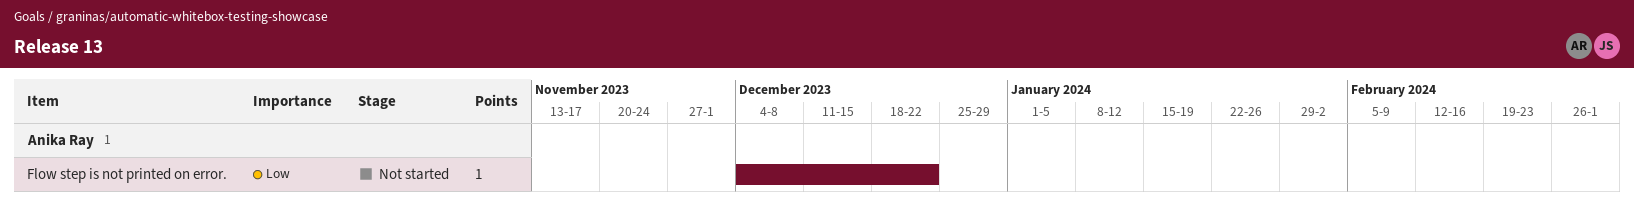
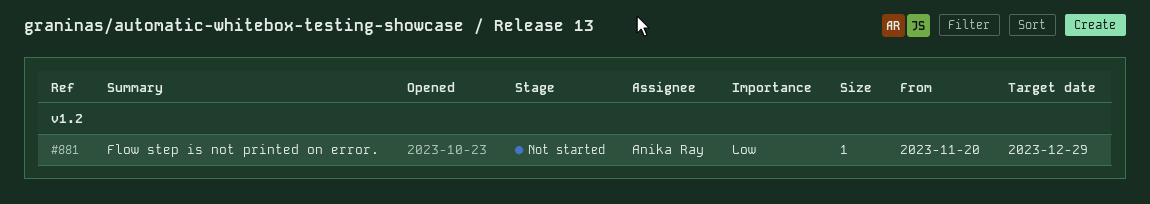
Flow step is not printed on error., start: Dec 4 -> Nov 20
Flow step is not printed on error., due: Dec 22 -> Dec 29

